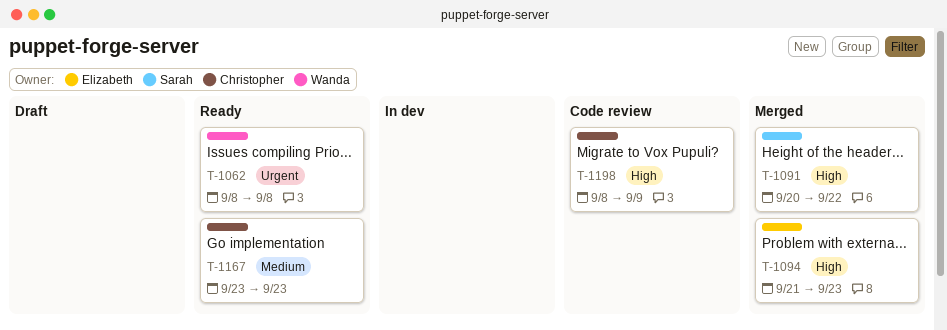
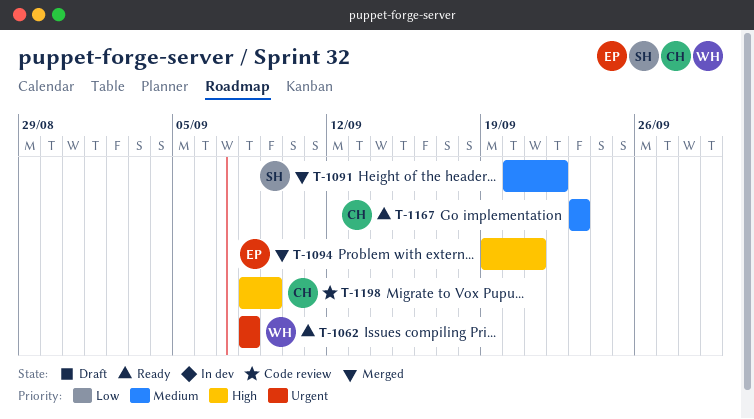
T-1091, priority: High -> Medium
T-1094, start: Sep 21 -> Sep 19
T-1094, due: Sep 23 -> Sep 21

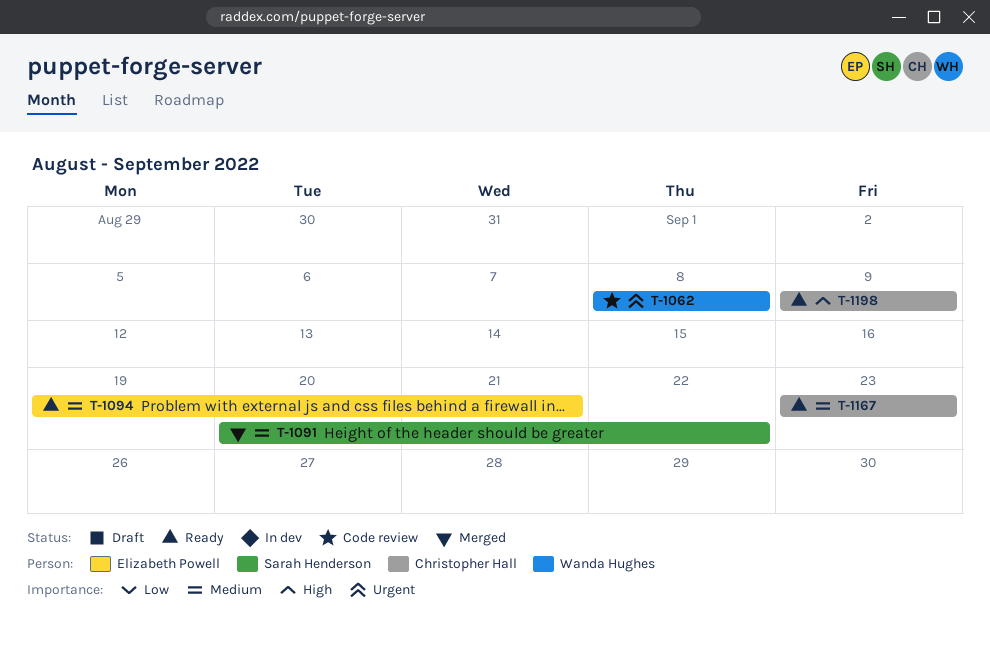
T-1062, status: Ready -> Code review
T-1094, status: Merged -> Ready
T-1094, priority: High -> Medium
T-1198, status: Code review -> Ready
T-1198, start: Sep 8 -> Sep 9

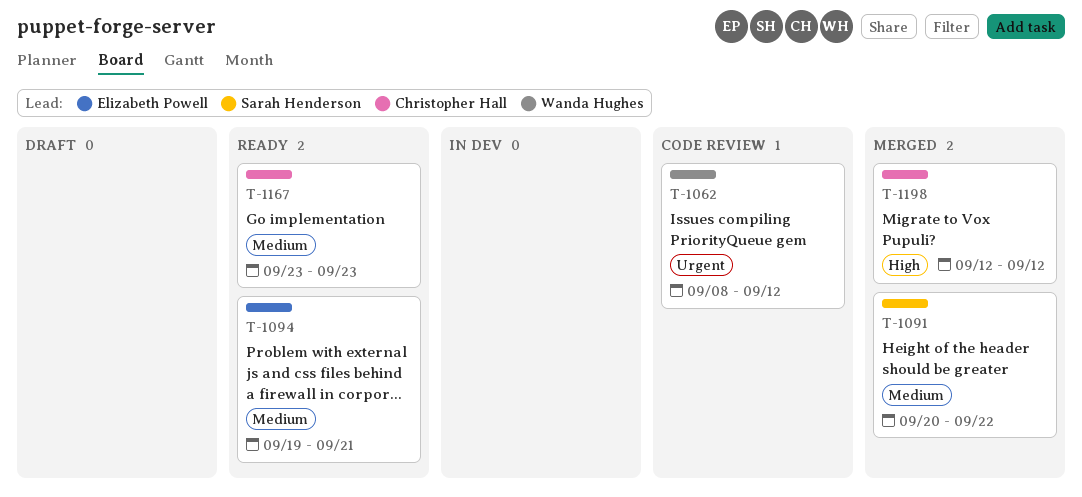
T-1062, due: Sep 8 -> Sep 12
T-1198, status: Ready -> Merged
T-1198, start: Sep 9 -> Sep 12
T-1198, due: Sep 9 -> Sep 12

